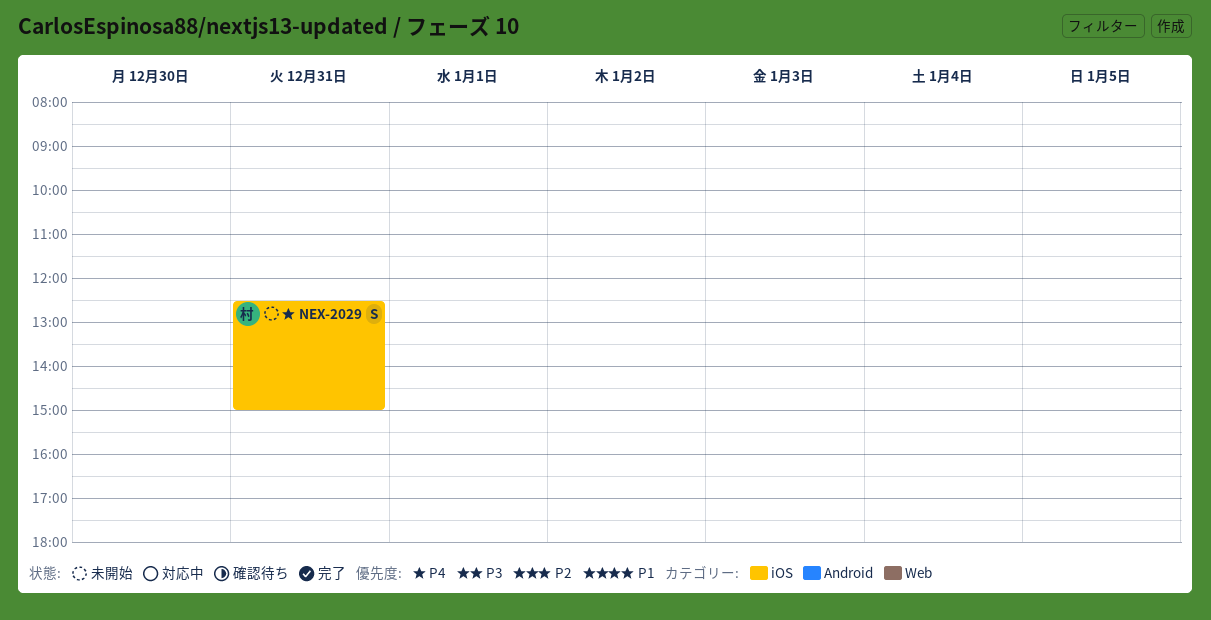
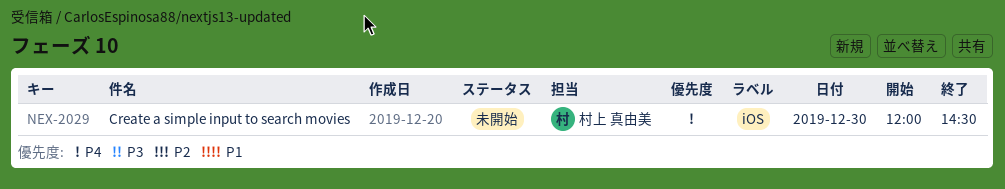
NEX-2029, day: Dec 31 -> Dec 30
NEX-2029, begins: 12:30 -> 12:00
NEX-2029, ends: 15:00 -> 14:30

